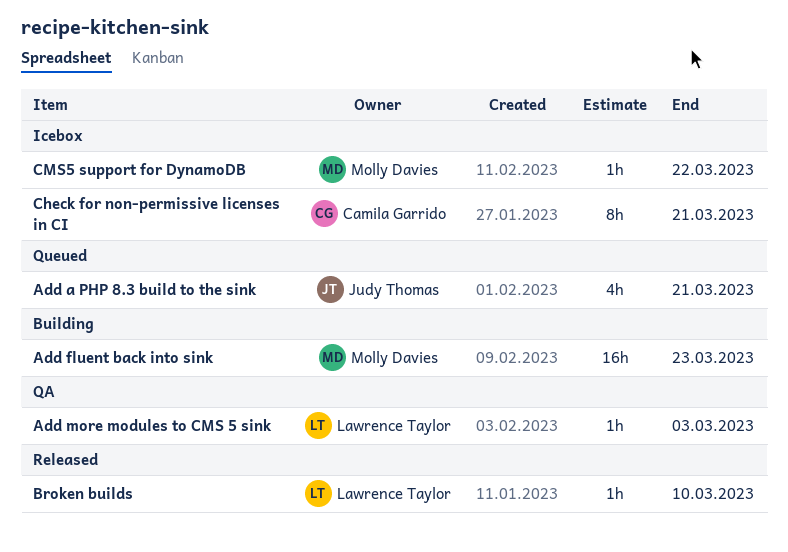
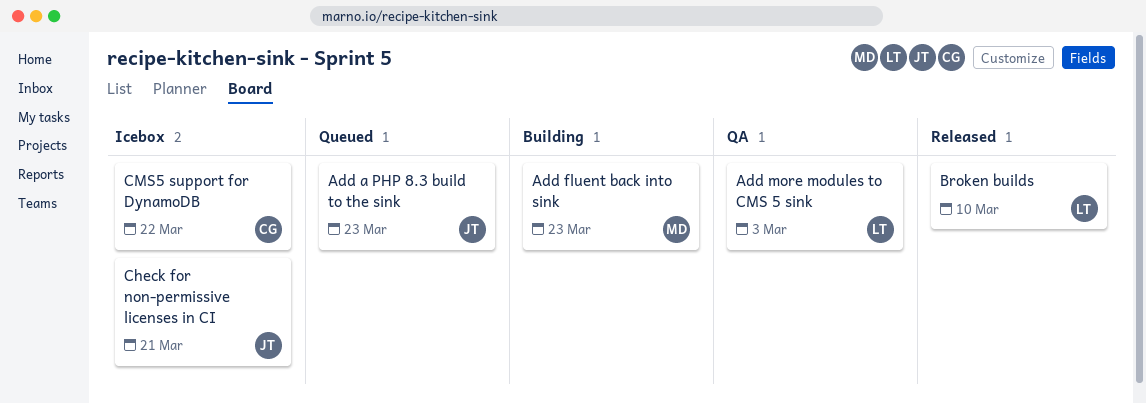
Add a PHP 8.3 build to the sink, due: Mar 21 -> Mar 23
Check for non-permissive licenses in CI, owner: Camila Garrido -> Judy Thomas
CMS5 support for DynamoDB, owner: Molly Davies -> Camila Garrido

